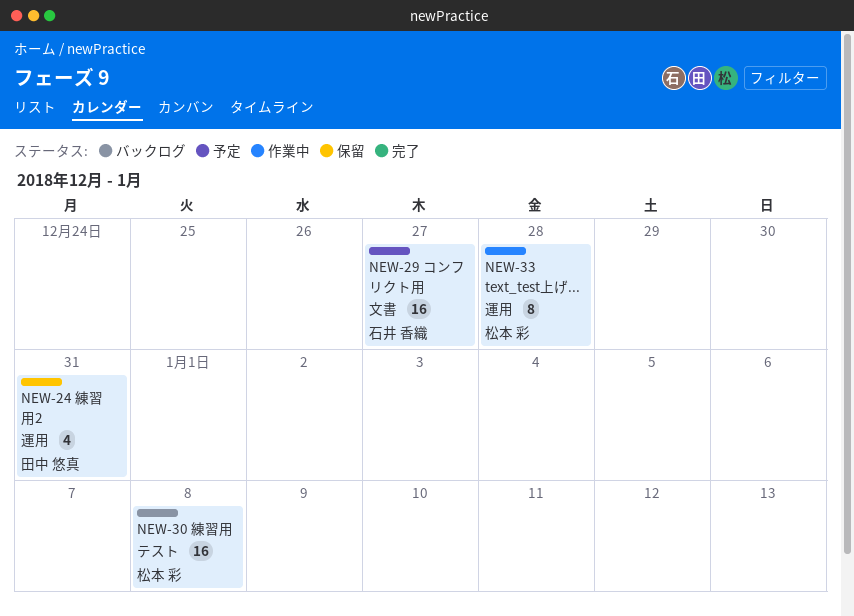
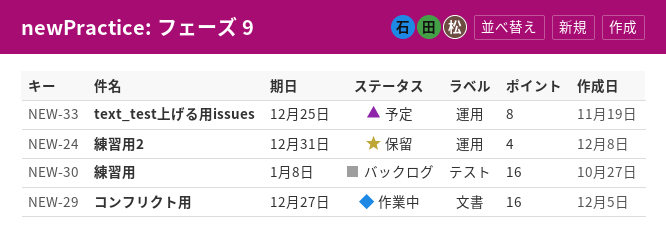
NEW-29, status: 予定 -> 作業中
NEW-33, status: 作業中 -> 予定
NEW-33, due: Dec 28 -> Dec 25

